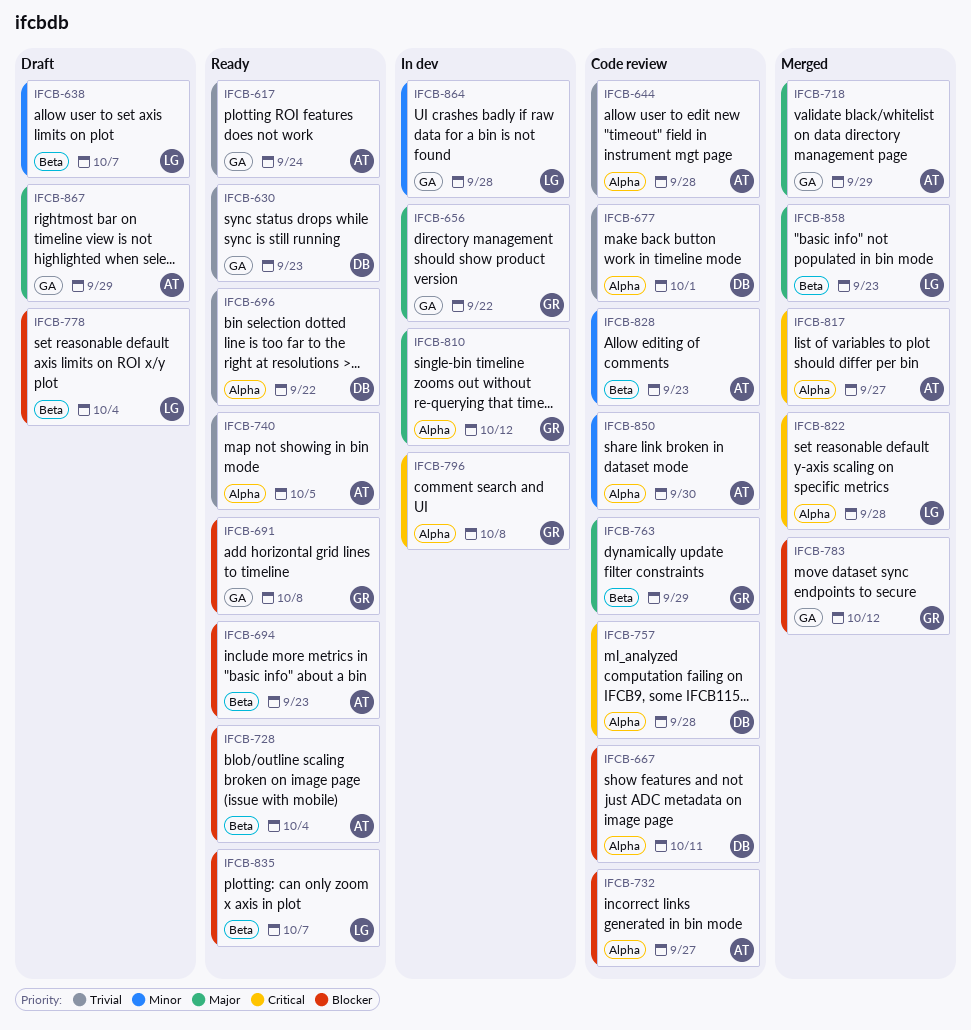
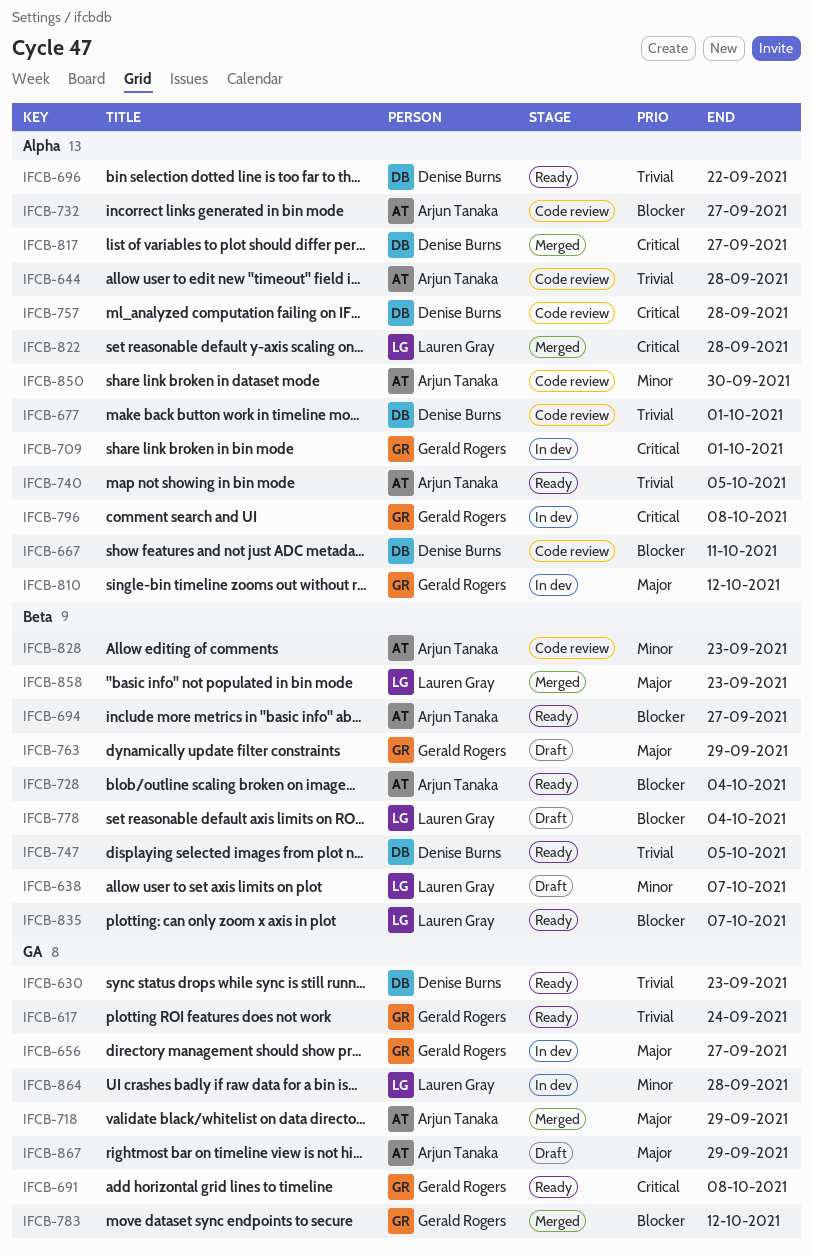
IFCB-617, owner: Arjun Tanaka -> Gerald Rogers
IFCB-656, due: Sep 22 -> Sep 27
IFCB-691, priority: Blocker -> Critical
IFCB-694, due: Sep 23 -> Sep 27
IFCB-709: none -> present
IFCB-747: none -> present
IFCB-763, status: Code review -> Draft
IFCB-817, owner: Arjun Tanaka -> Denise Burns

